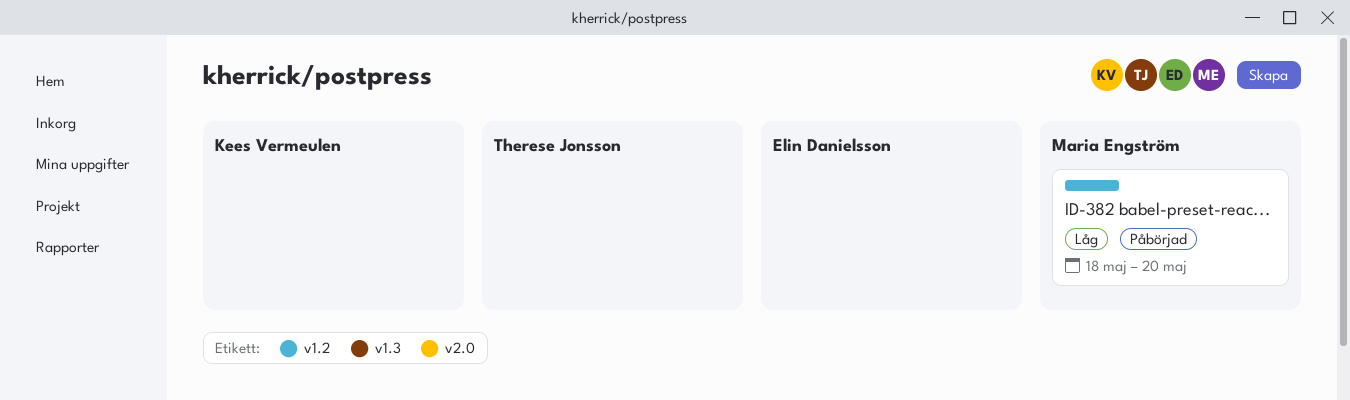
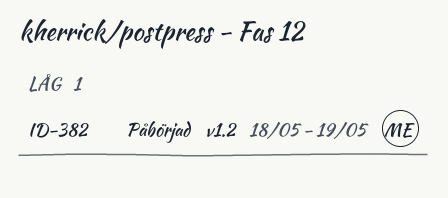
ID-382, due: May 20 -> May 19

